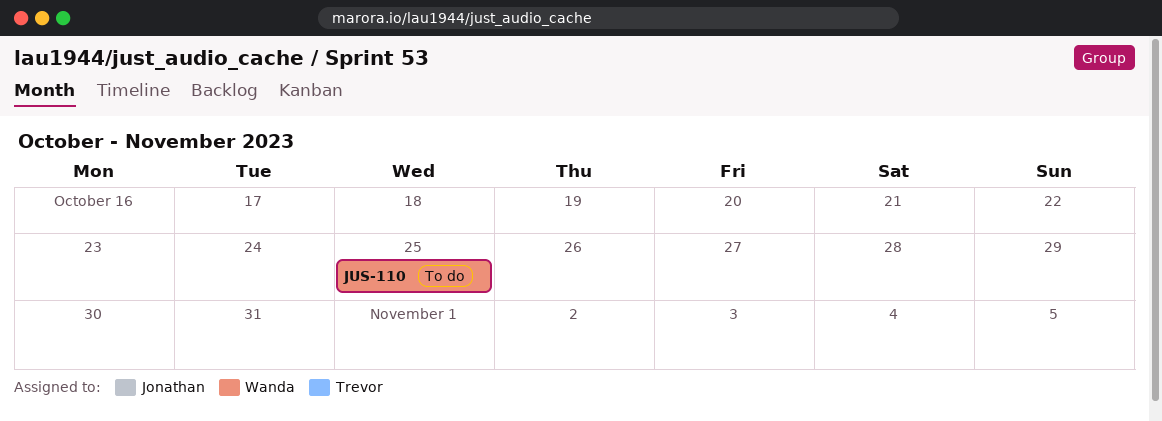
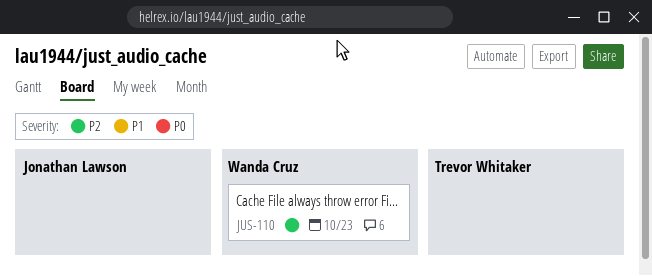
JUS-110, due: Oct 25 -> Oct 23

